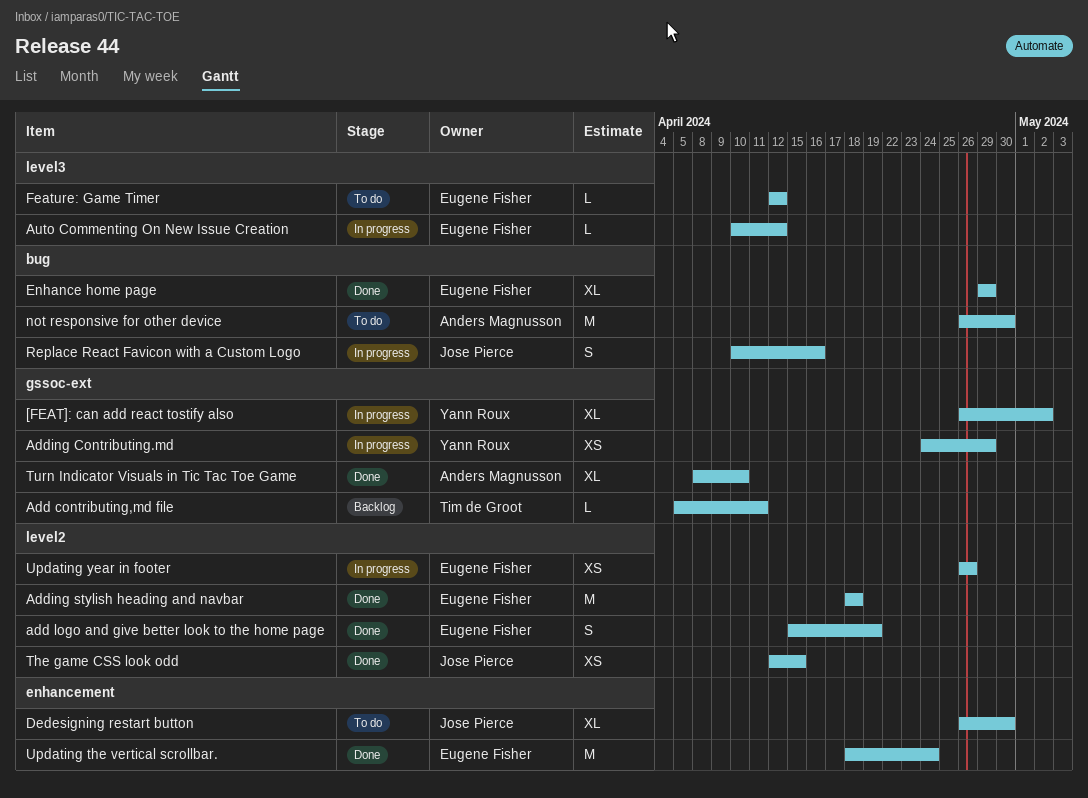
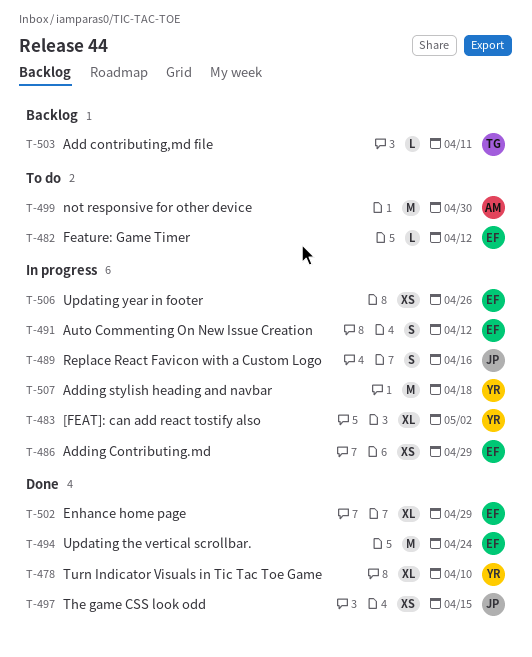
add logo and give better look to the home page: present -> none
Adding Contributing.md, owner: Yann Roux -> Eugene Fisher
Adding stylish heading and navbar, status: Done -> In progress
Adding stylish heading and navbar, owner: Eugene Fisher -> Yann Roux
Auto Commenting On New Issue Creation, estimate: L -> S
Dedesigning restart button: present -> none
Turn Indicator Visuals in Tic Tac Toe Game, owner: Anders Magnusson -> Yann Roux

